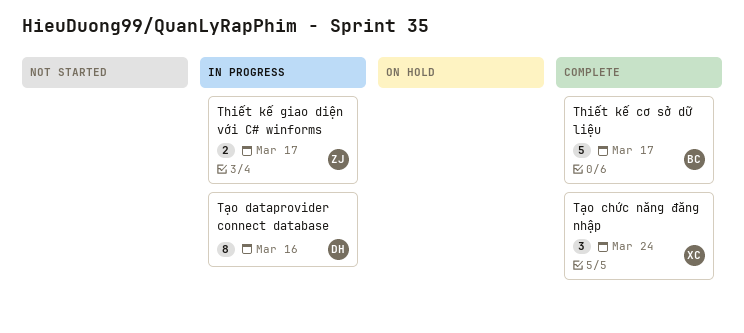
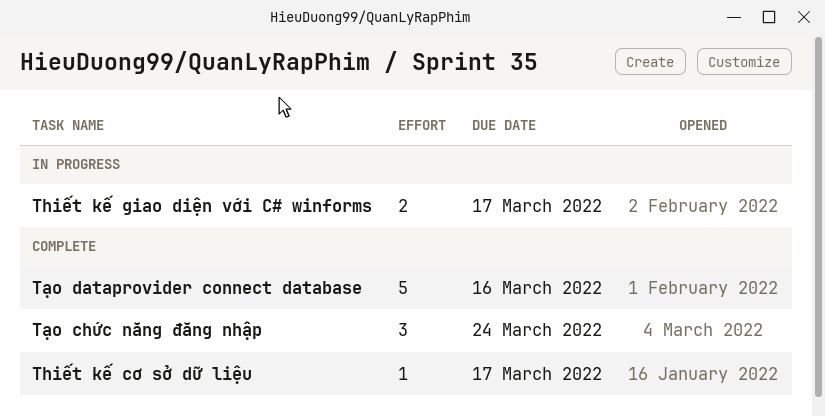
Thiết kế cơ sở dữ liệu, estimate: 5 -> 1
Tạo dataprovider connect database, status: In progress -> Complete
Tạo dataprovider connect database, estimate: 8 -> 5

